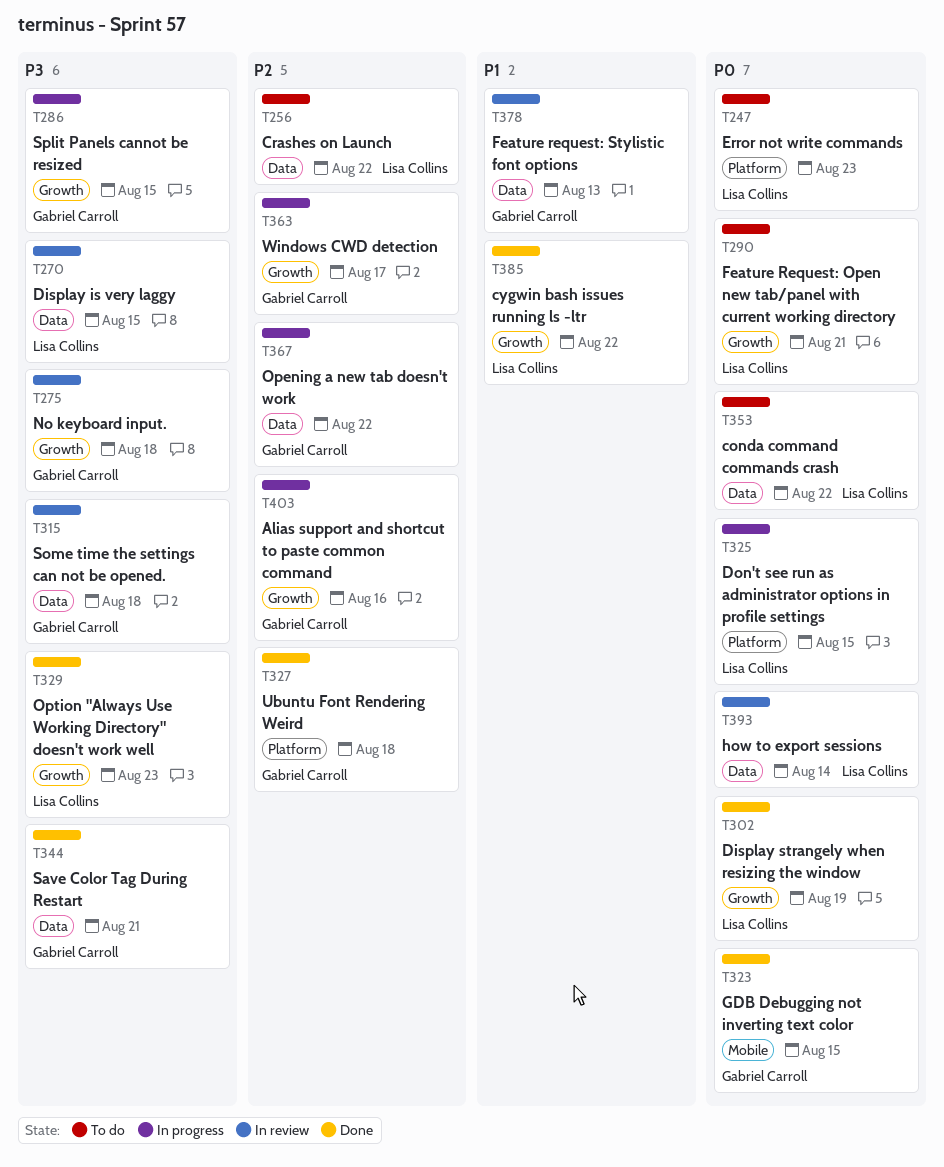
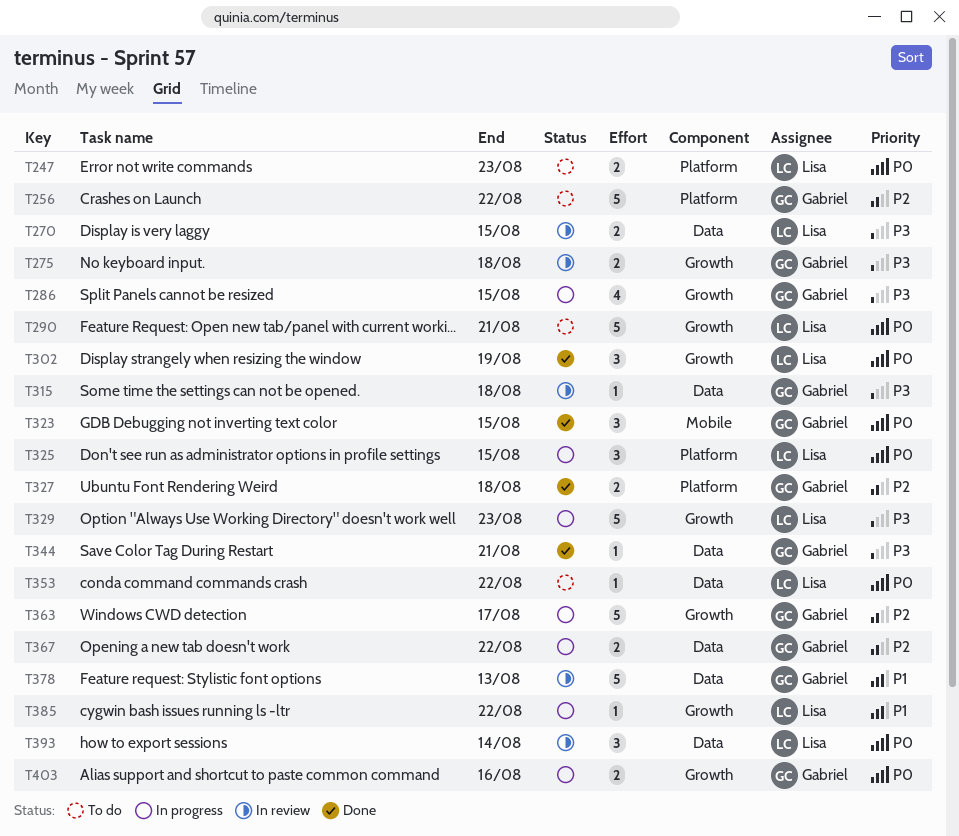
T256, owner: Lisa Collins -> Gabriel Carroll
T256, label: Data -> Platform
T329, status: Done -> In progress
T385, status: Done -> In progress
T403, priority: P2 -> P0

